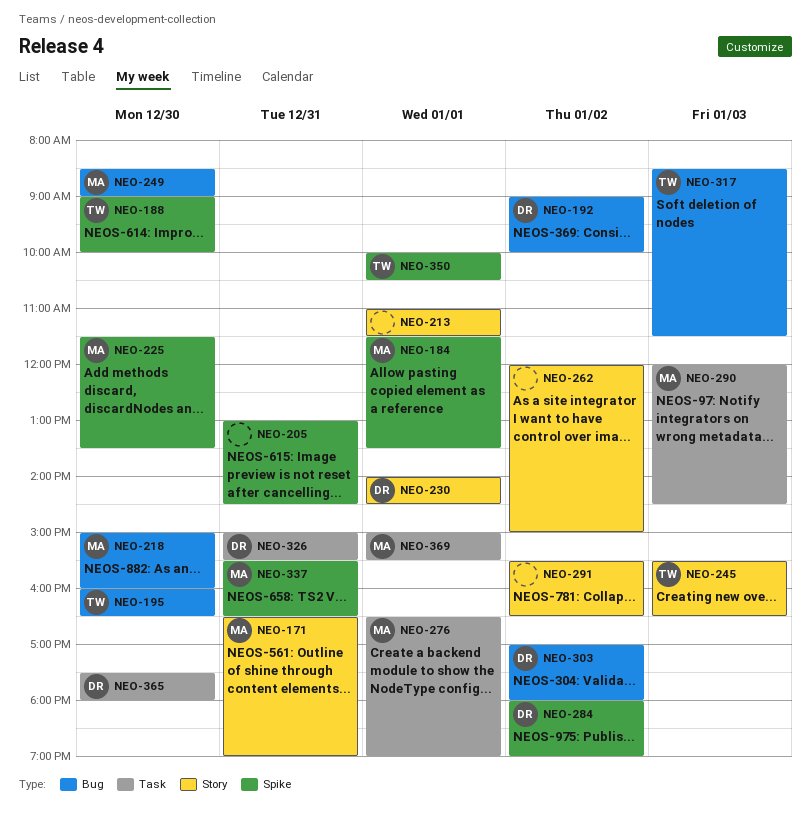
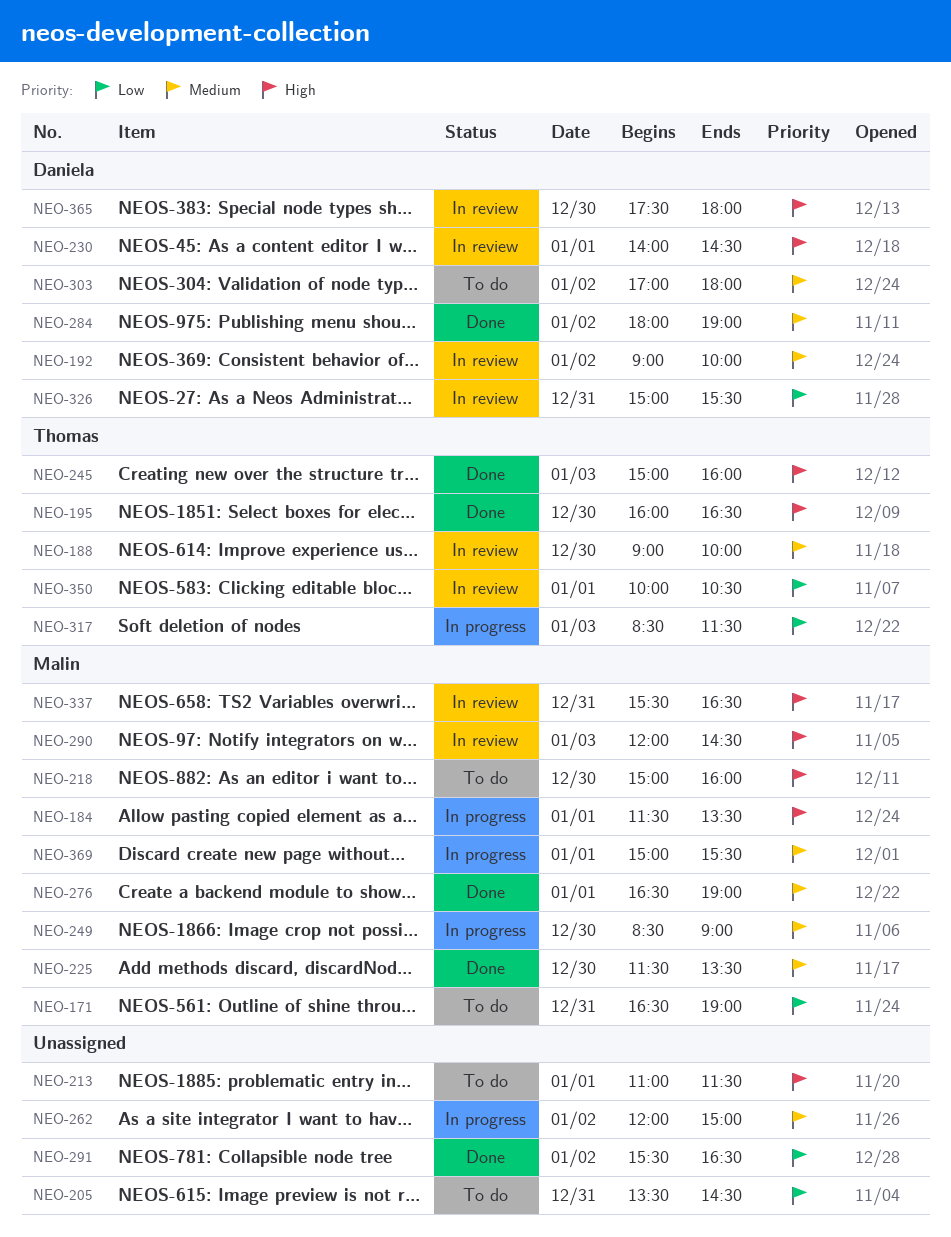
NEO-205, begins: 13:00 -> 13:30
NEO-245, begins: 15:30 -> 15:00
NEO-245, ends: 16:30 -> 16:00

